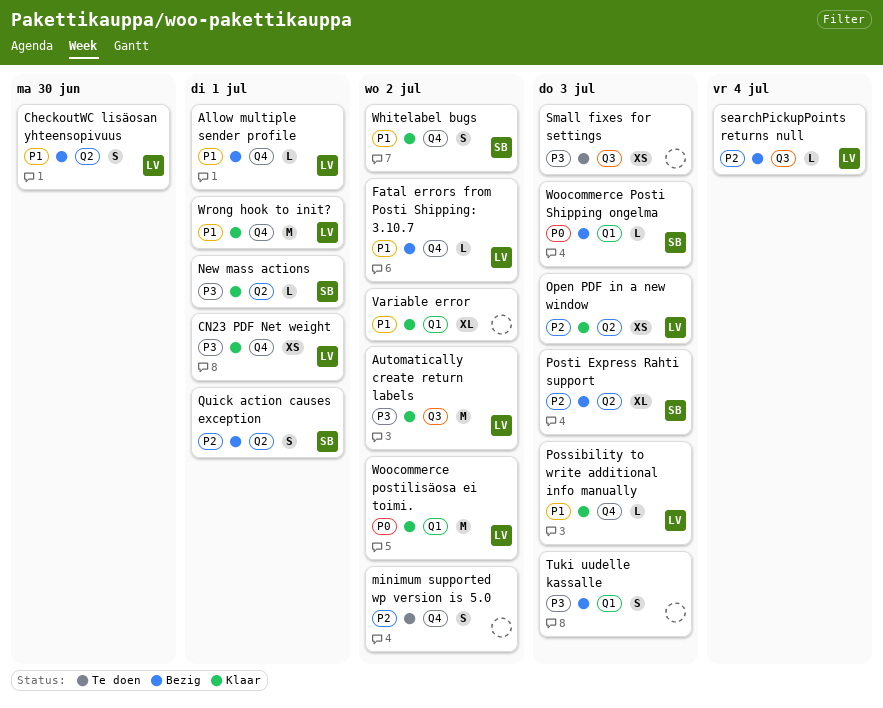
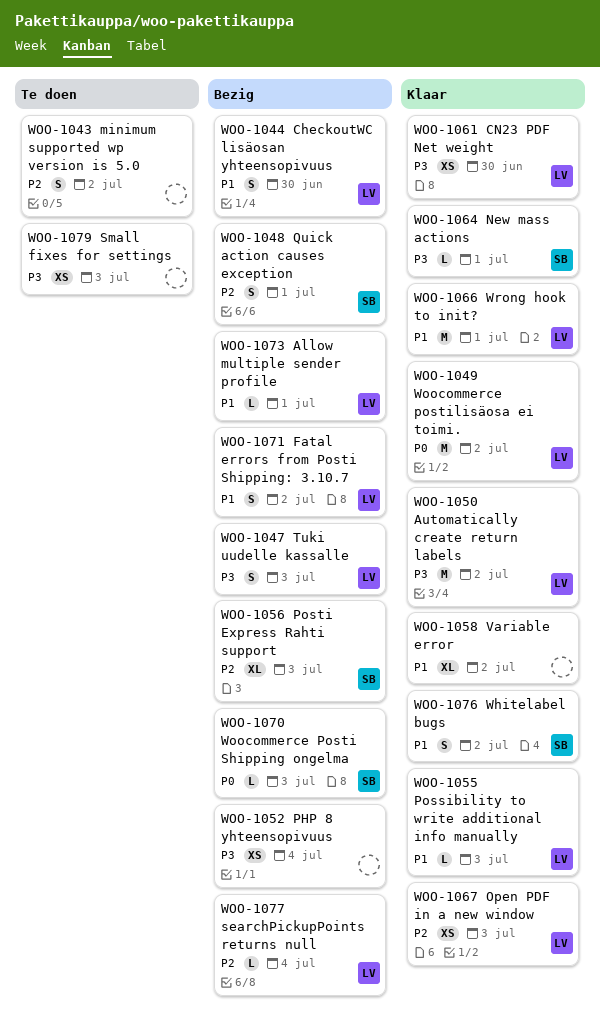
CN23 PDF Net weight, due: Jul 1 -> Jun 30
Fatal errors from Posti Shipping: 3.10.7, estimate: L -> S
PHP 8 yhteensopivuus: none -> present
Tuki uudelle kassalle, owner: none -> LV

